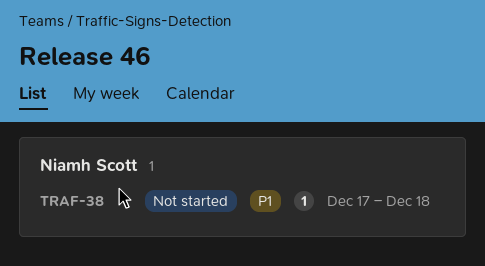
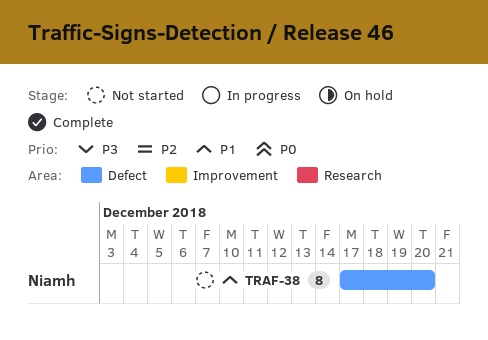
TRAF-38, estimate: 1 -> 8
TRAF-38, due: Dec 18 -> Dec 20

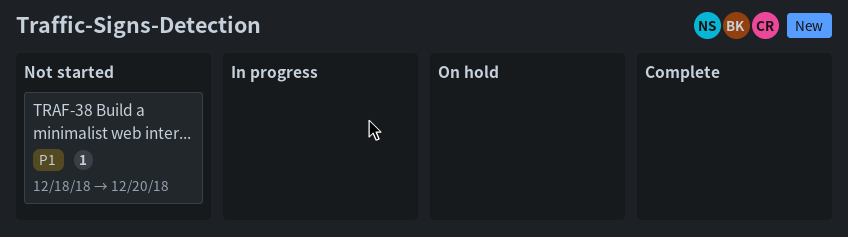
TRAF-38, estimate: 8 -> 1
TRAF-38, start: Dec 17 -> Dec 18

